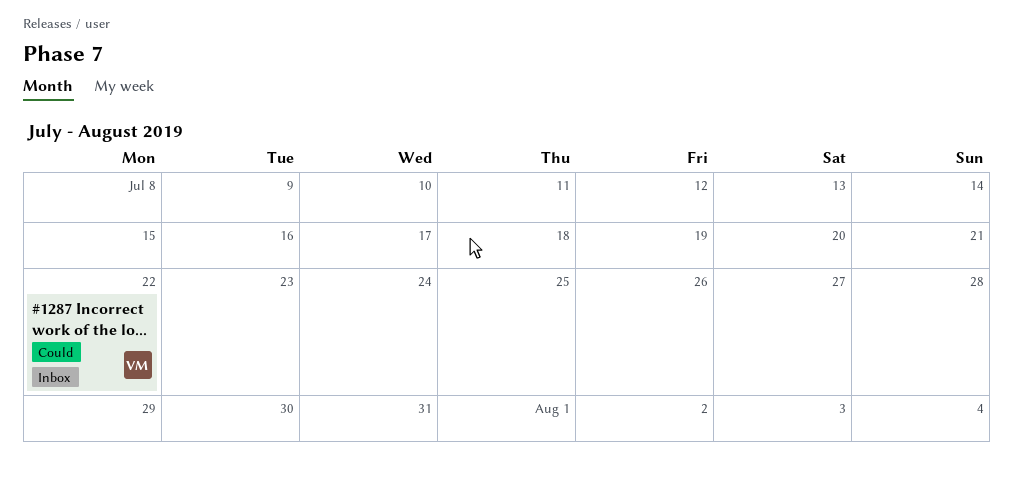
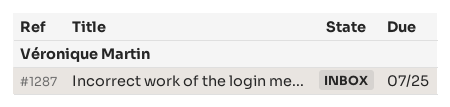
#1287, due: Jul 22 -> Jul 25

